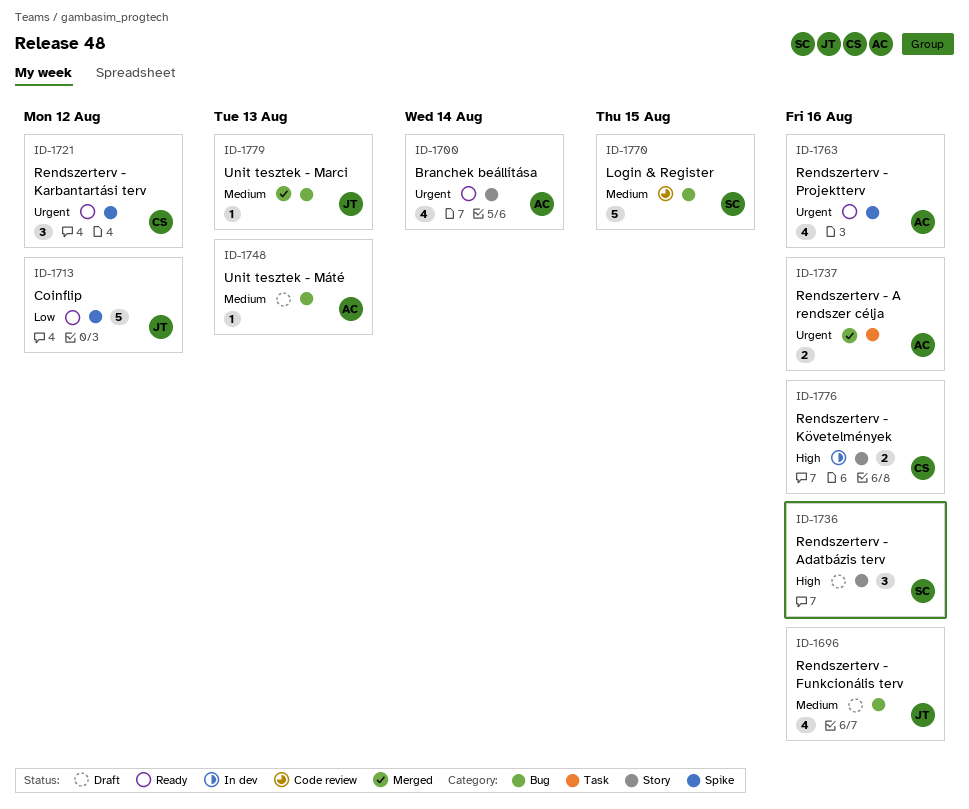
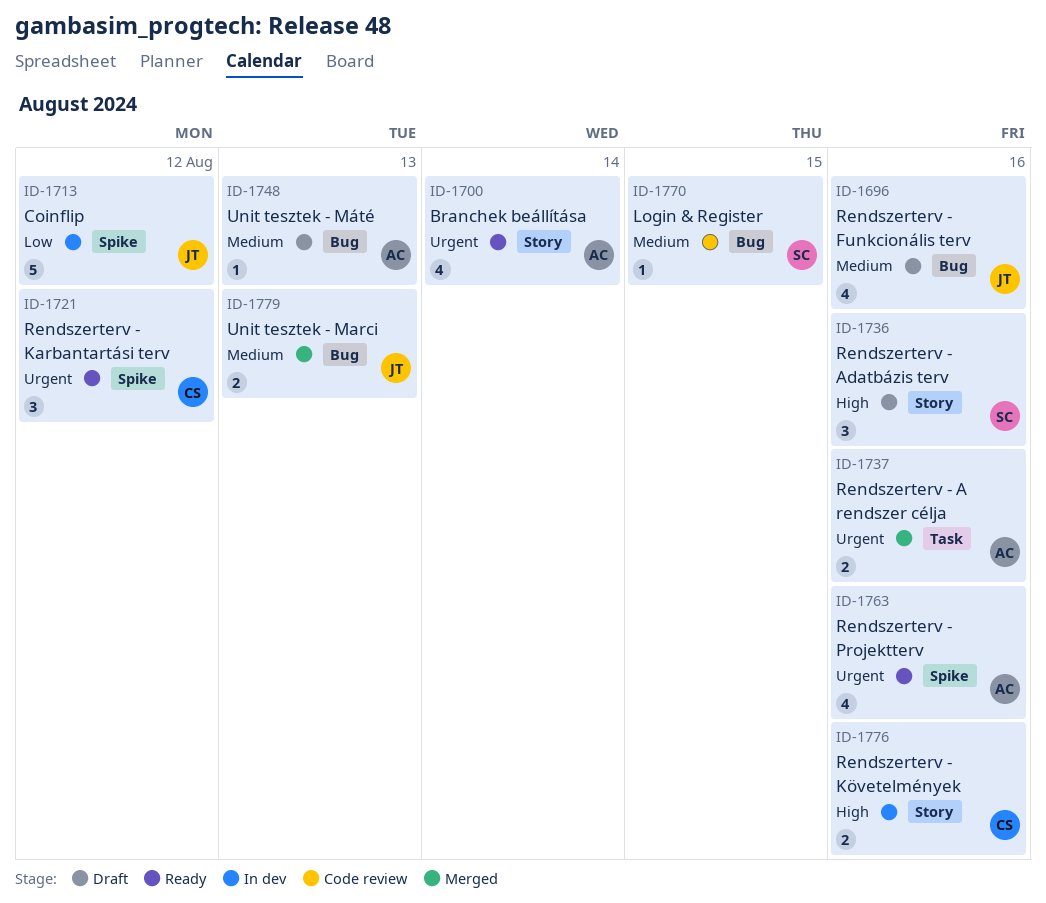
ID-1713, status: Ready -> In dev
ID-1770, estimate: 5 -> 1
ID-1779, estimate: 1 -> 2

